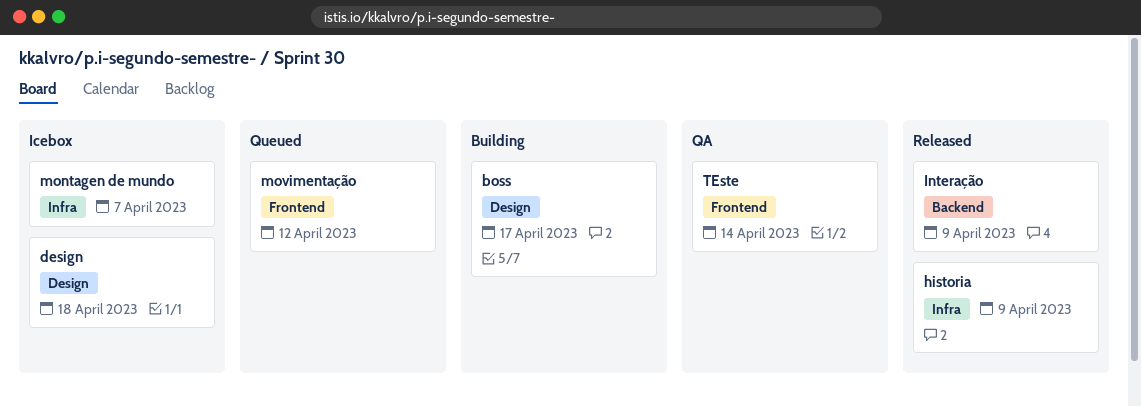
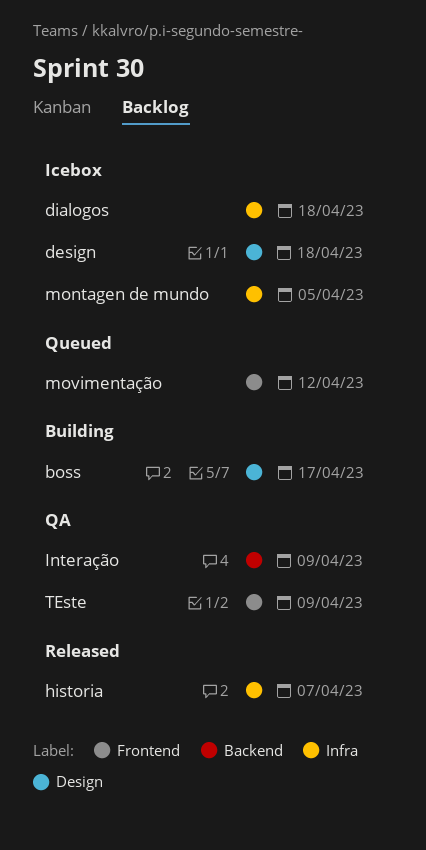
dialogos: none -> present
historia, due: Apr 9 -> Apr 7
Interação, status: Released -> QA
montagen de mundo, due: Apr 7 -> Apr 5
TEste, due: Apr 14 -> Apr 9

